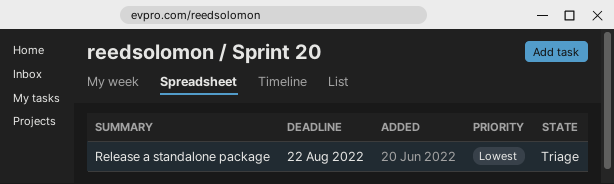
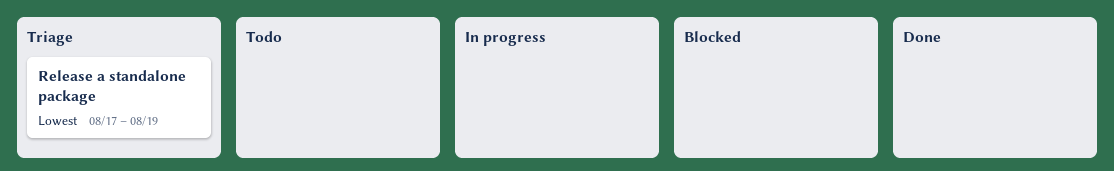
Release a standalone package, due: Aug 22 -> Aug 19

